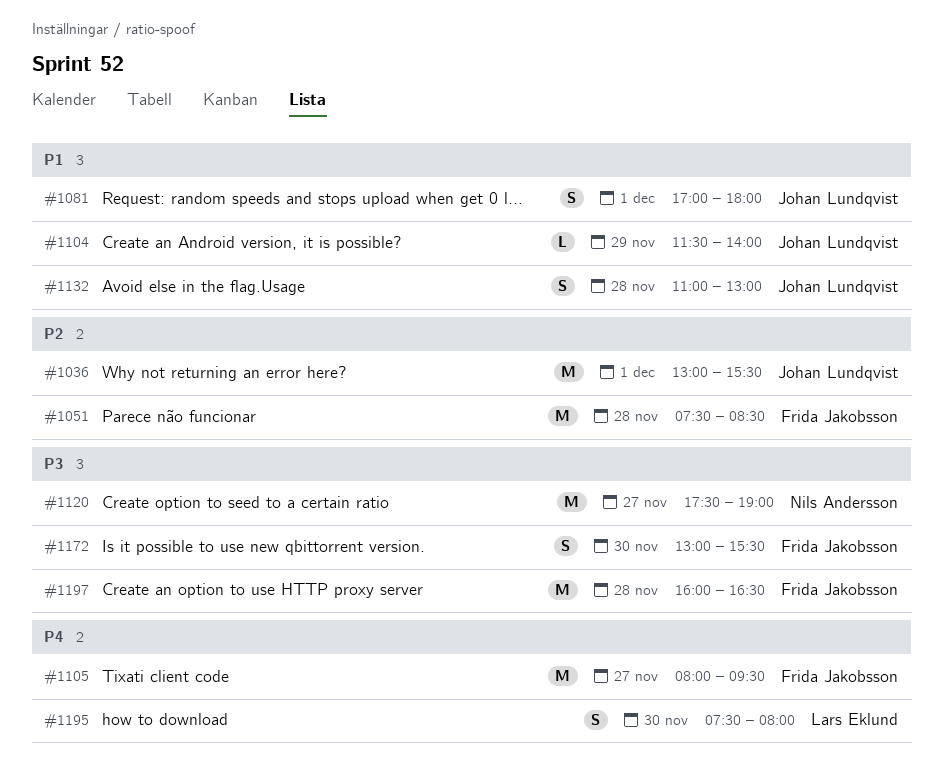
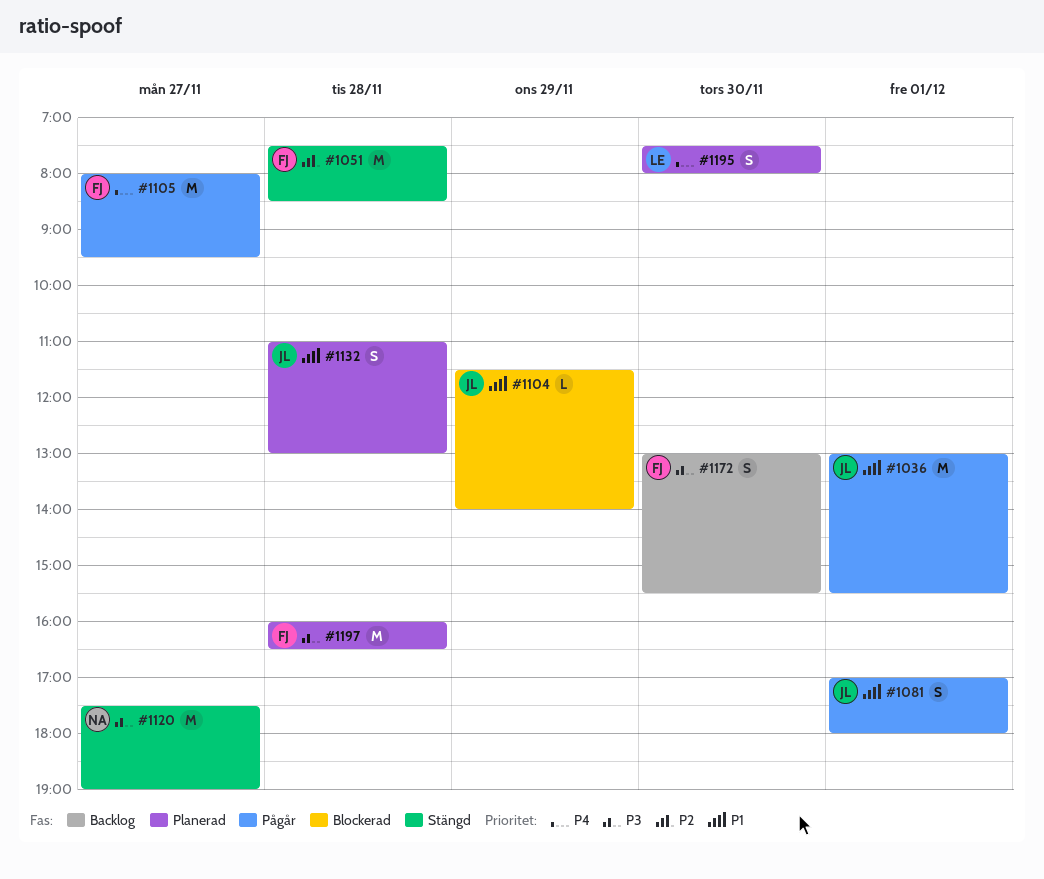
#1036, priority: P2 -> P1

